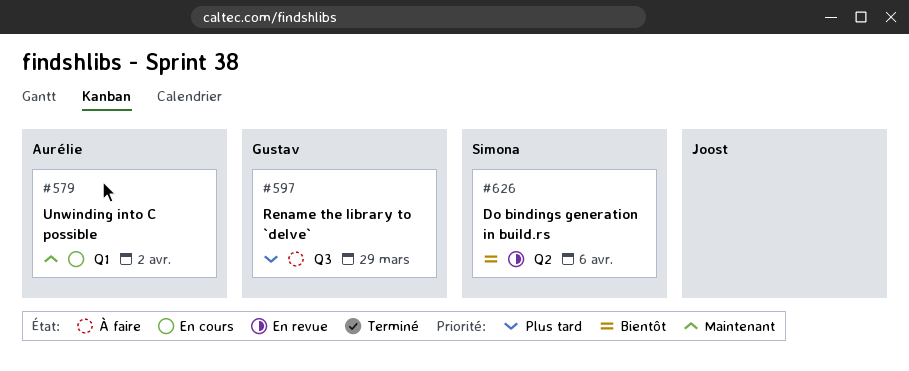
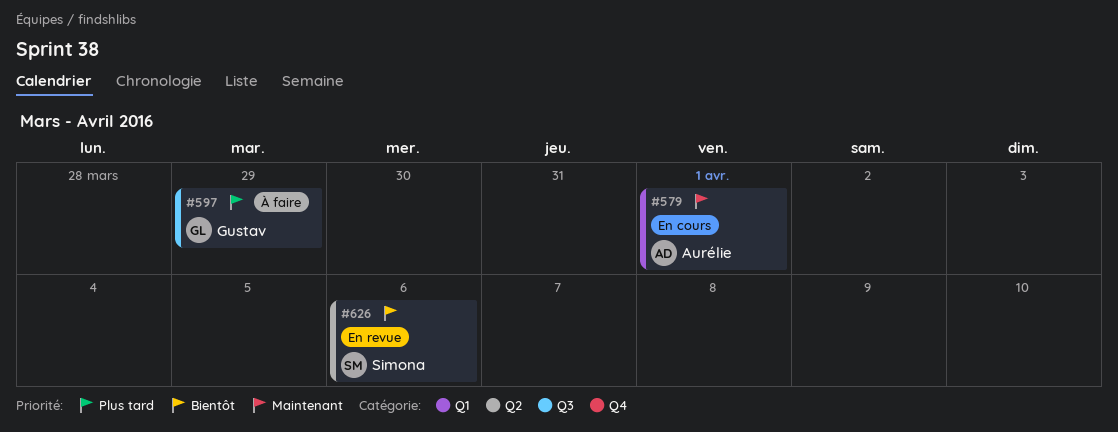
#579, due: Apr 2 -> Apr 1

